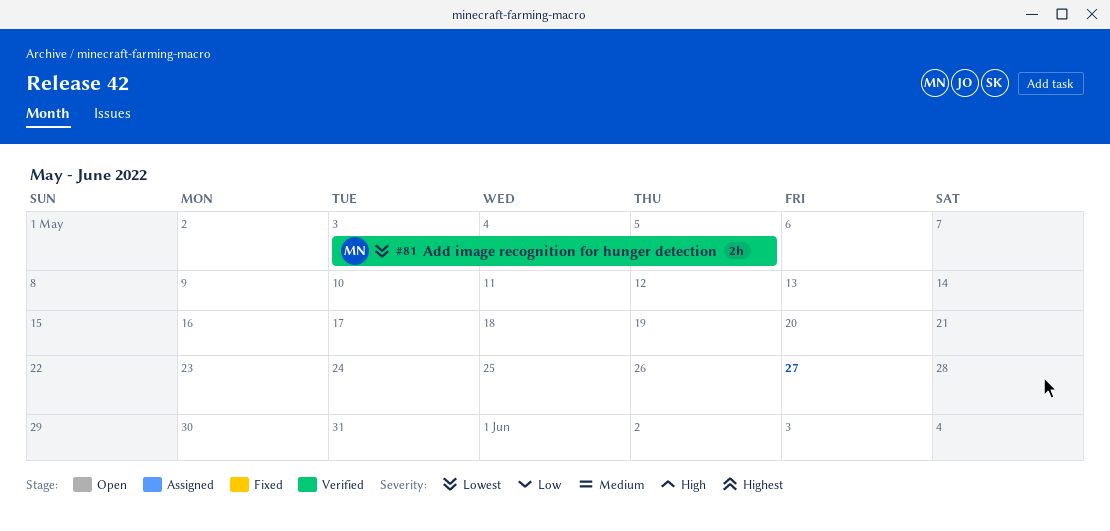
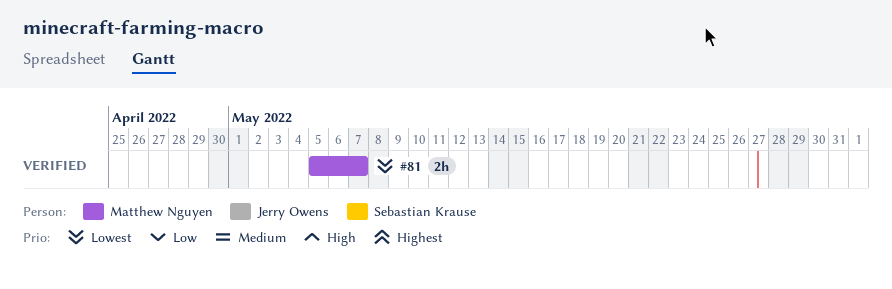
#81, start: May 3 -> May 5
#81, due: May 5 -> May 7

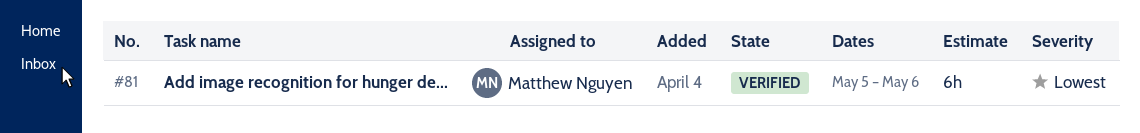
#81, estimate: 2h -> 6h
#81, due: May 7 -> May 6

